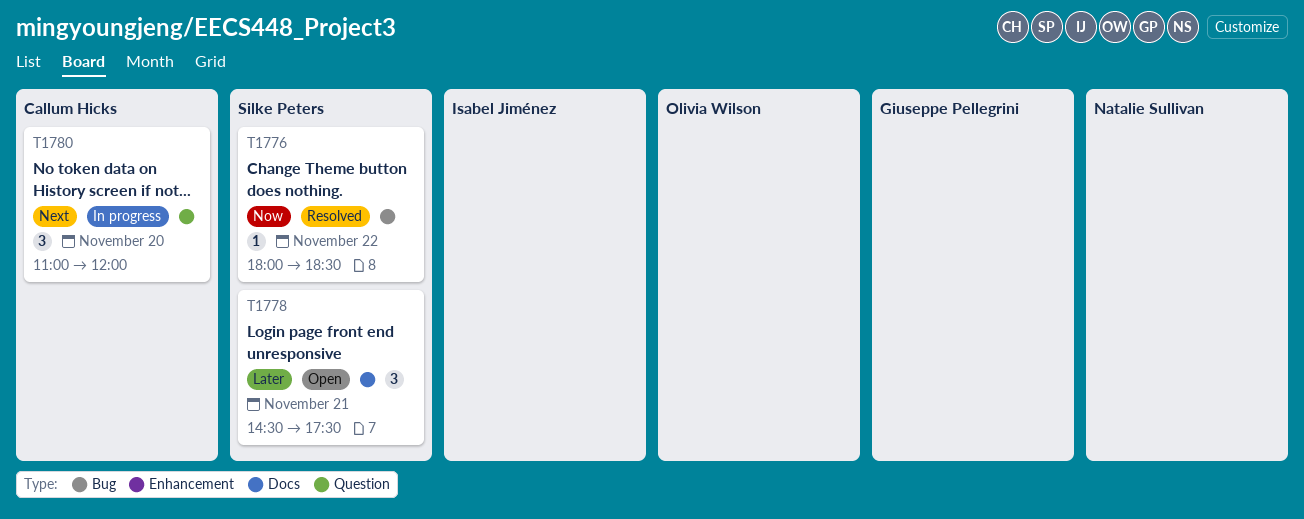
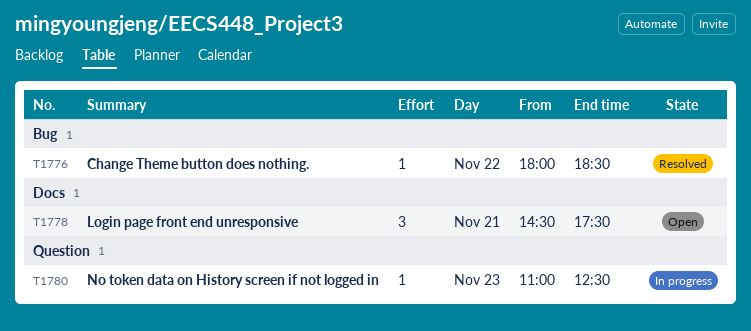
T1780, estimate: 3 -> 1
T1780, day: Nov 20 -> Nov 23
T1780, ends: 12:00 -> 12:30

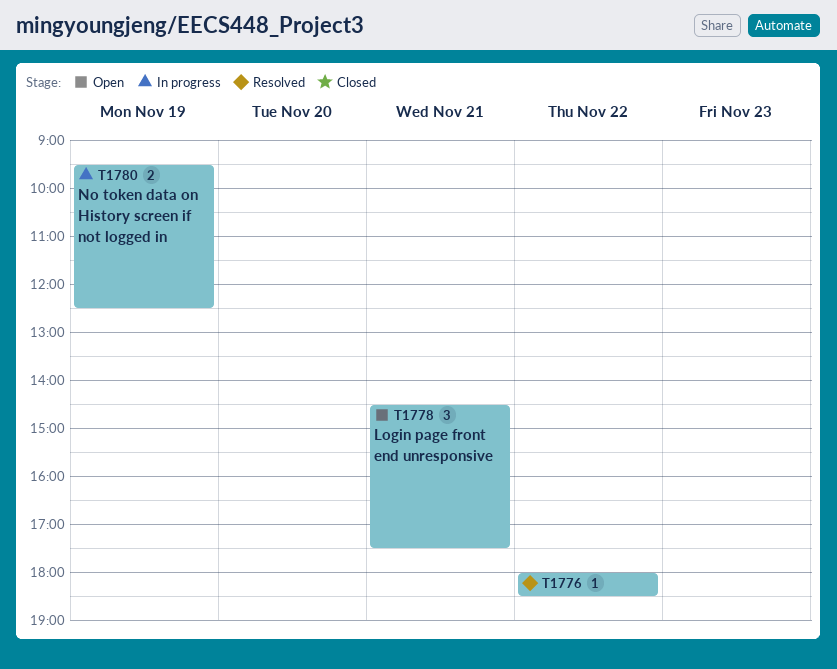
T1780, estimate: 1 -> 2
T1780, day: Nov 23 -> Nov 19
T1780, begins: 11:00 -> 09:30

